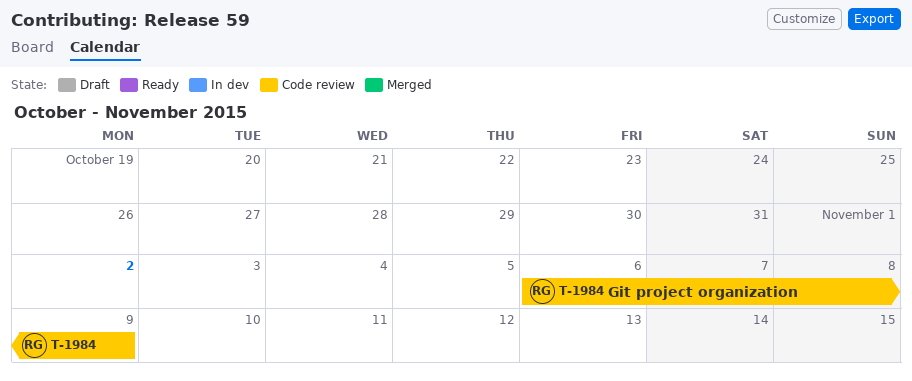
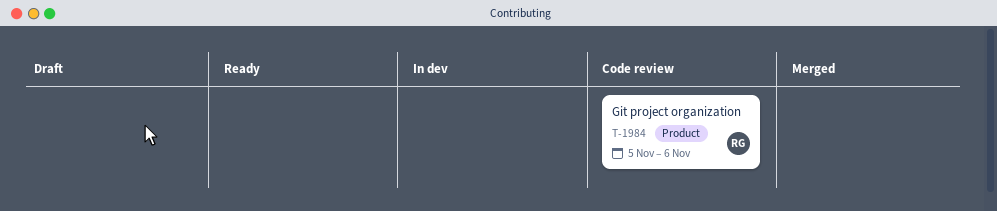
T-1984, start: Nov 6 -> Nov 5
T-1984, due: Nov 9 -> Nov 6

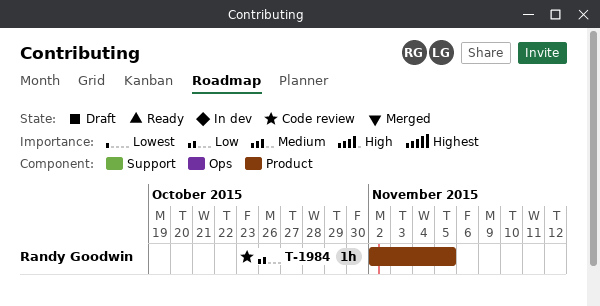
T-1984, start: Nov 5 -> Nov 2
T-1984, due: Nov 6 -> Nov 5

